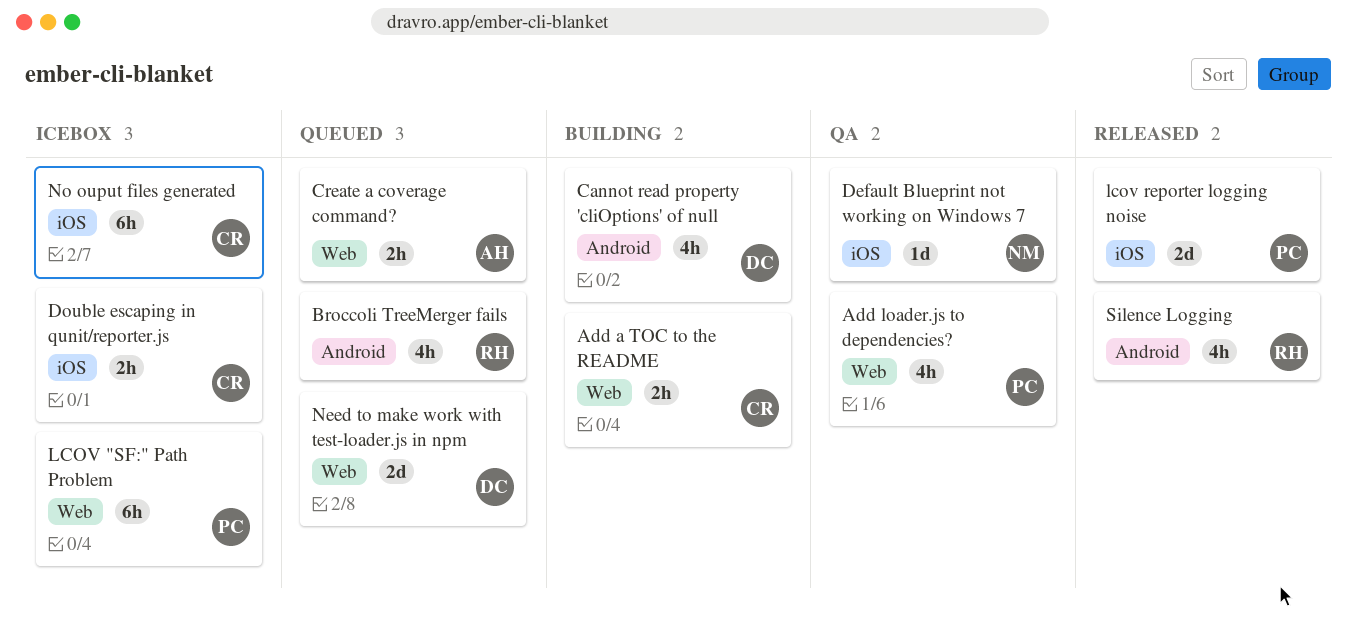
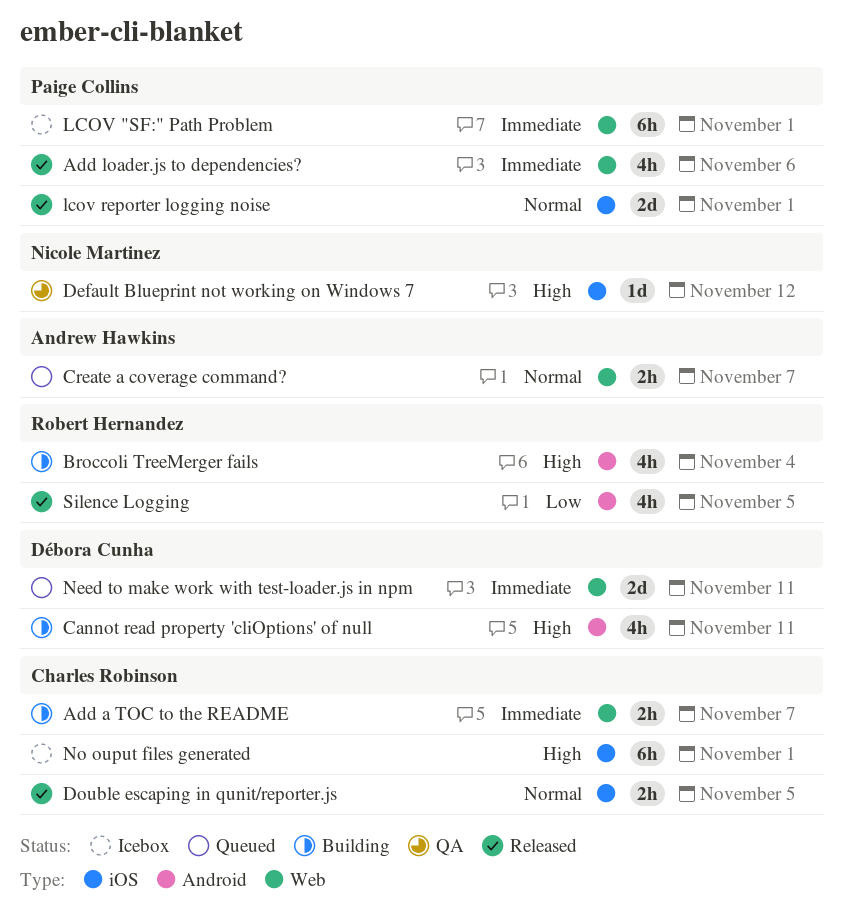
Add loader.js to dependencies?, status: QA -> Released
Broccoli TreeMerger fails, status: Queued -> Building
Double escaping in qunit/reporter.js, status: Icebox -> Released

